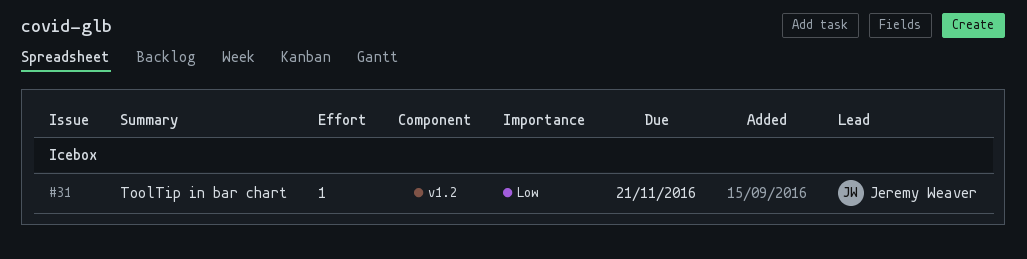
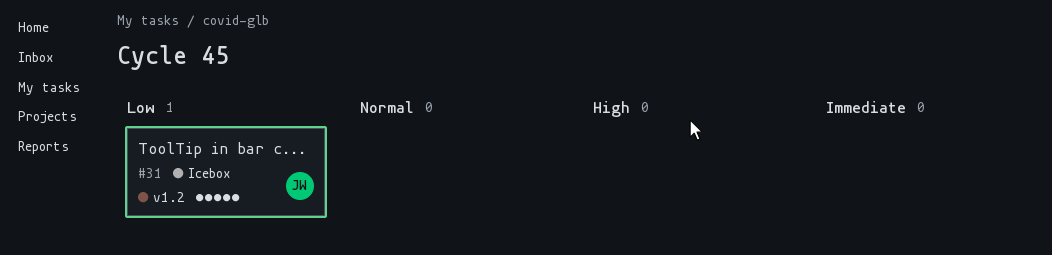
#31, estimate: 1 -> 5

